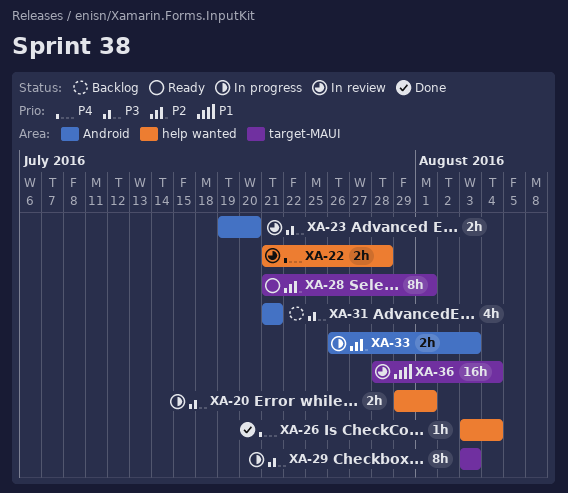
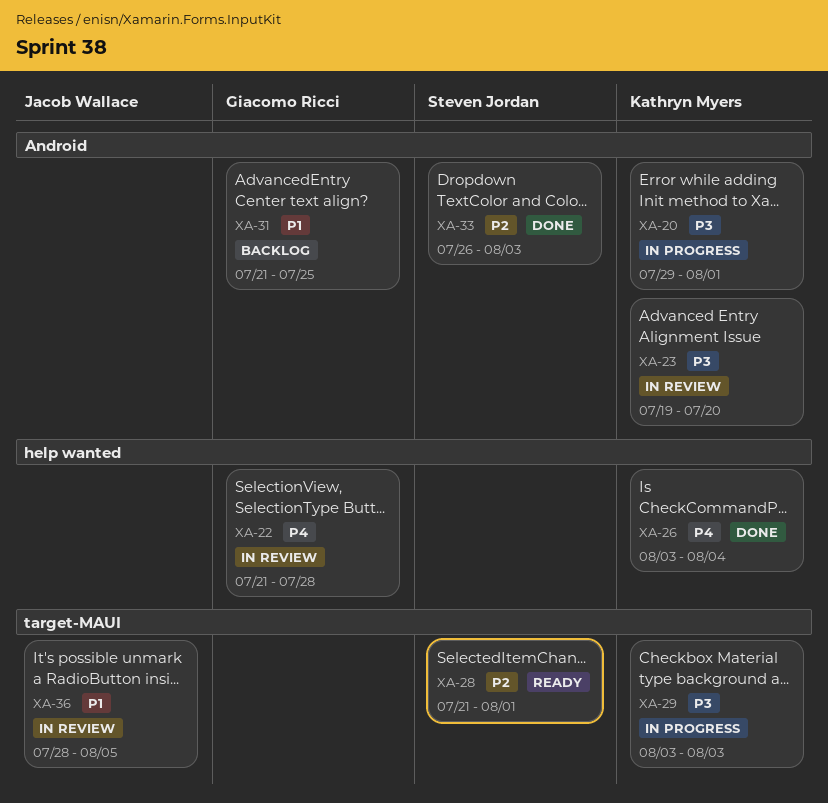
XA-20, label: help wanted -> Android
XA-31, priority: P3 -> P1
XA-31, due: Jul 21 -> Jul 25
XA-33, status: In progress -> Done
XA-36, due: Aug 4 -> Aug 5

